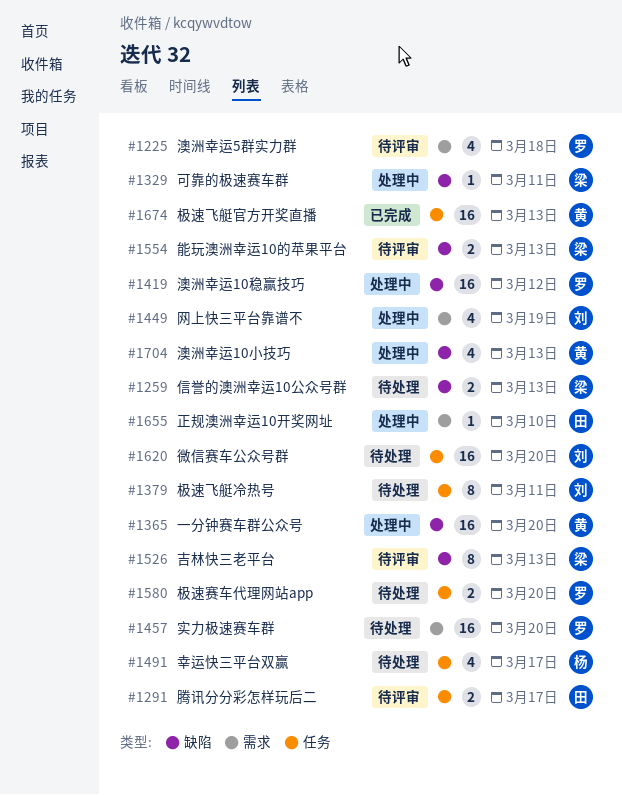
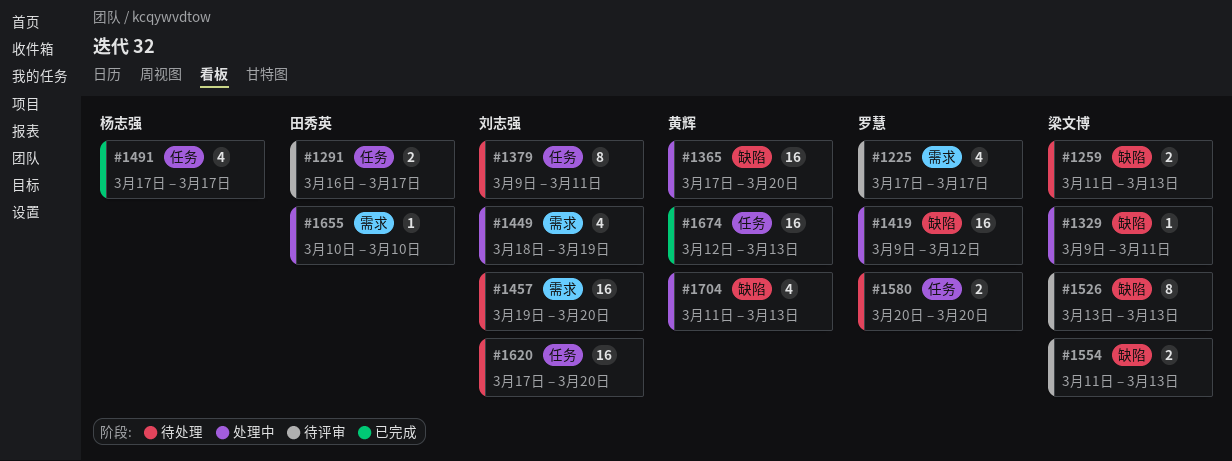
#1225, due: Mar 18 -> Mar 17
#1457, owner: 罗慧 -> 刘志强
#1491, status: 待处理 -> 已完成

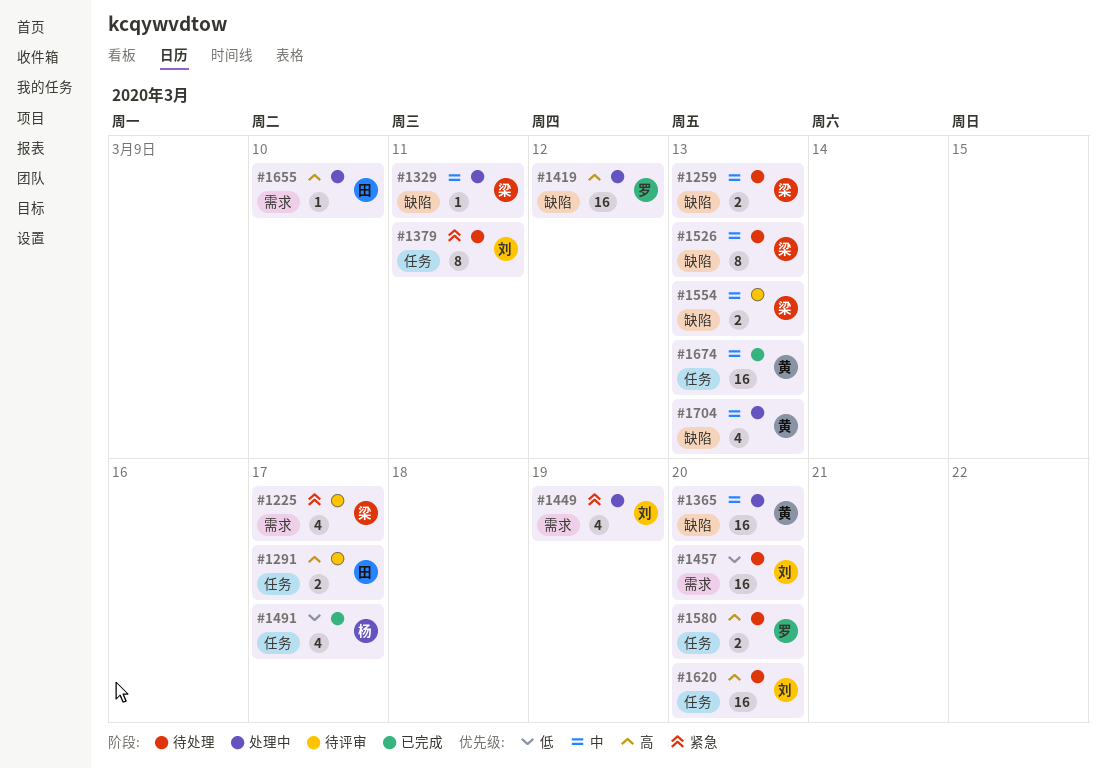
#1225, owner: 罗慧 -> 梁文博
#1526, status: 待评审 -> 待处理

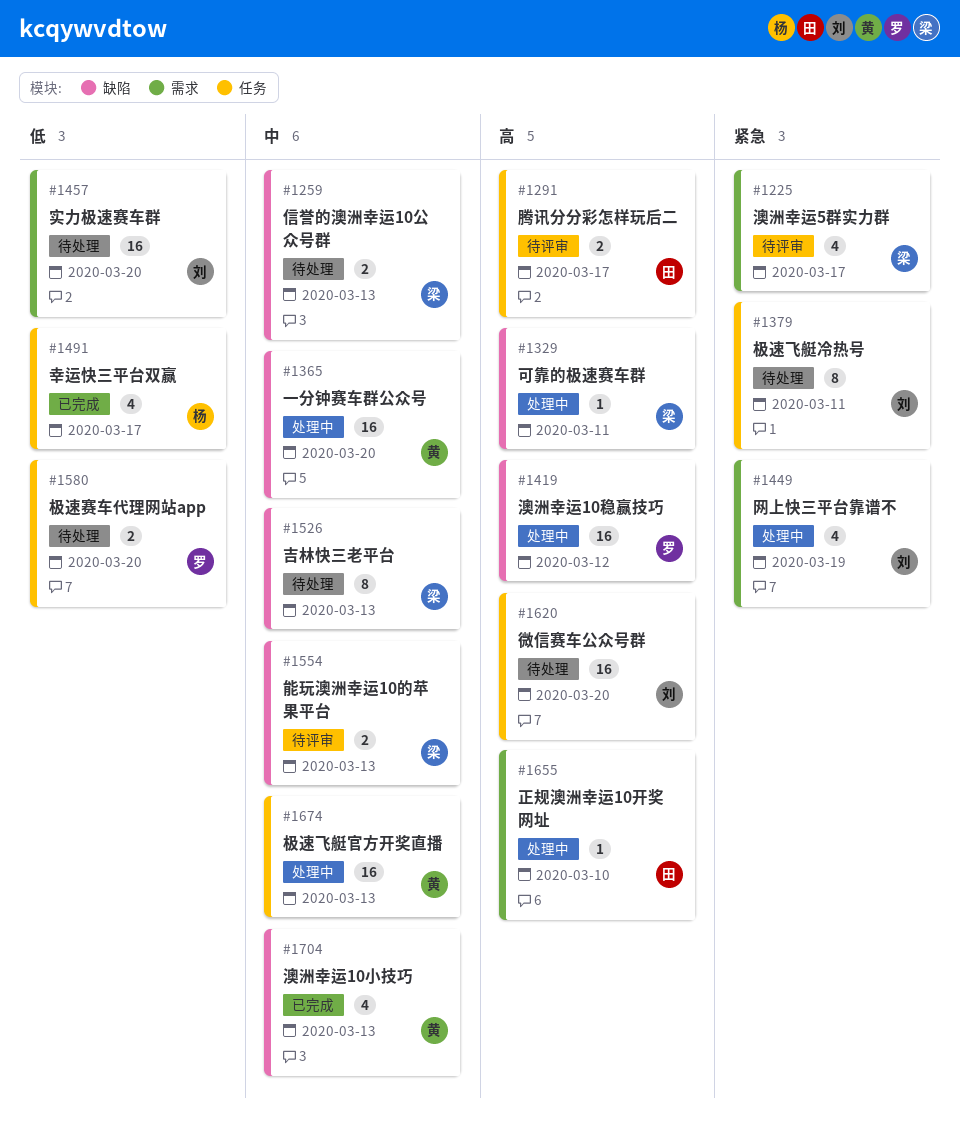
#1329, priority: 中 -> 高
#1580, priority: 高 -> 低
#1674, status: 已完成 -> 处理中
#1704, status: 处理中 -> 已完成

